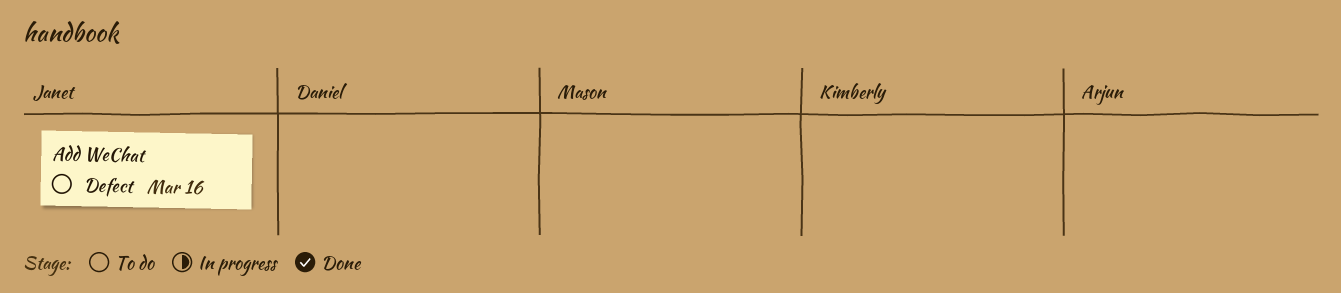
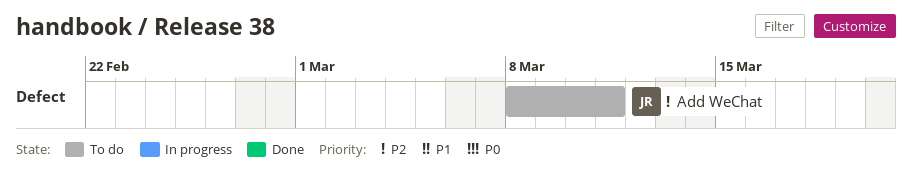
Add WeChat, due: Mar 16 -> Mar 11

